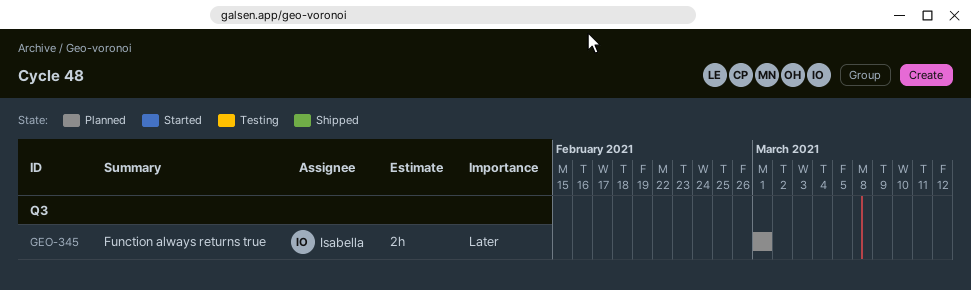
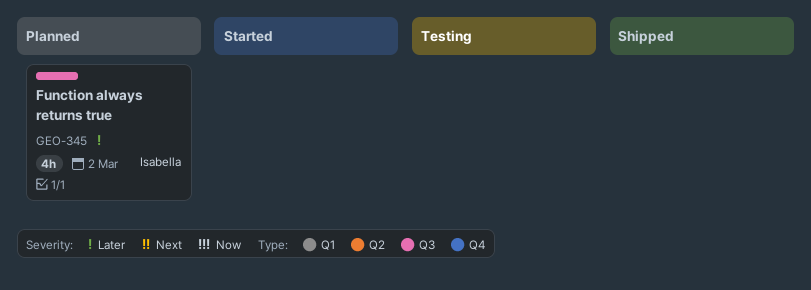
GEO-345, estimate: 2h -> 4h
GEO-345, due: Mar 1 -> Mar 2

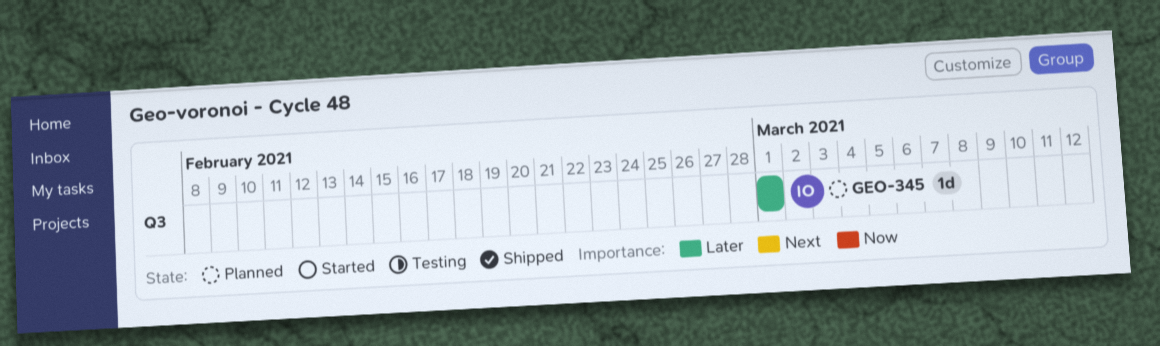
GEO-345, estimate: 4h -> 1d
GEO-345, due: Mar 2 -> Mar 1

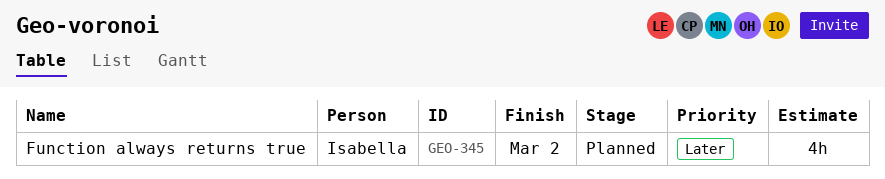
GEO-345, estimate: 1d -> 4h
GEO-345, due: Mar 1 -> Mar 2

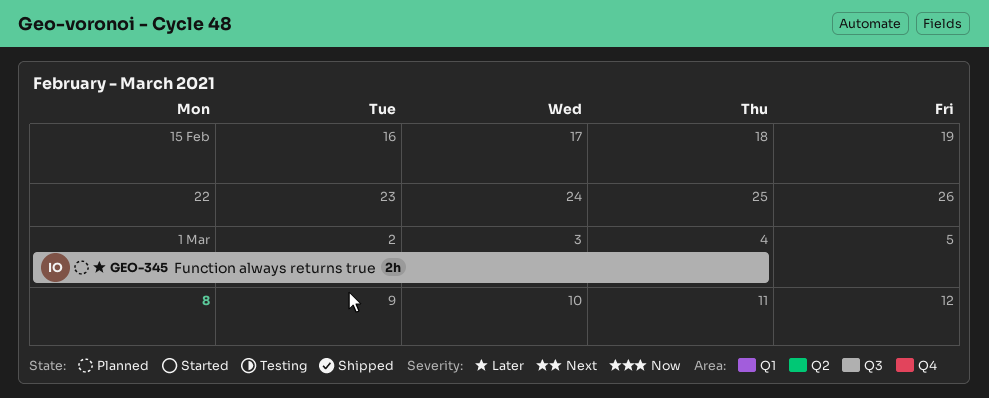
GEO-345, estimate: 4h -> 2h
GEO-345, due: Mar 2 -> Mar 4

